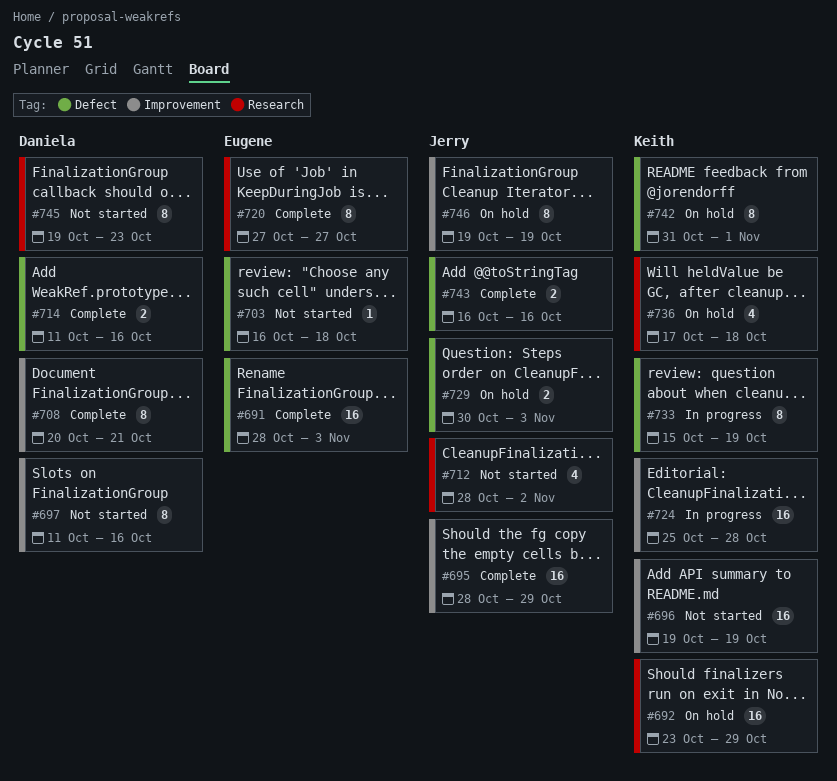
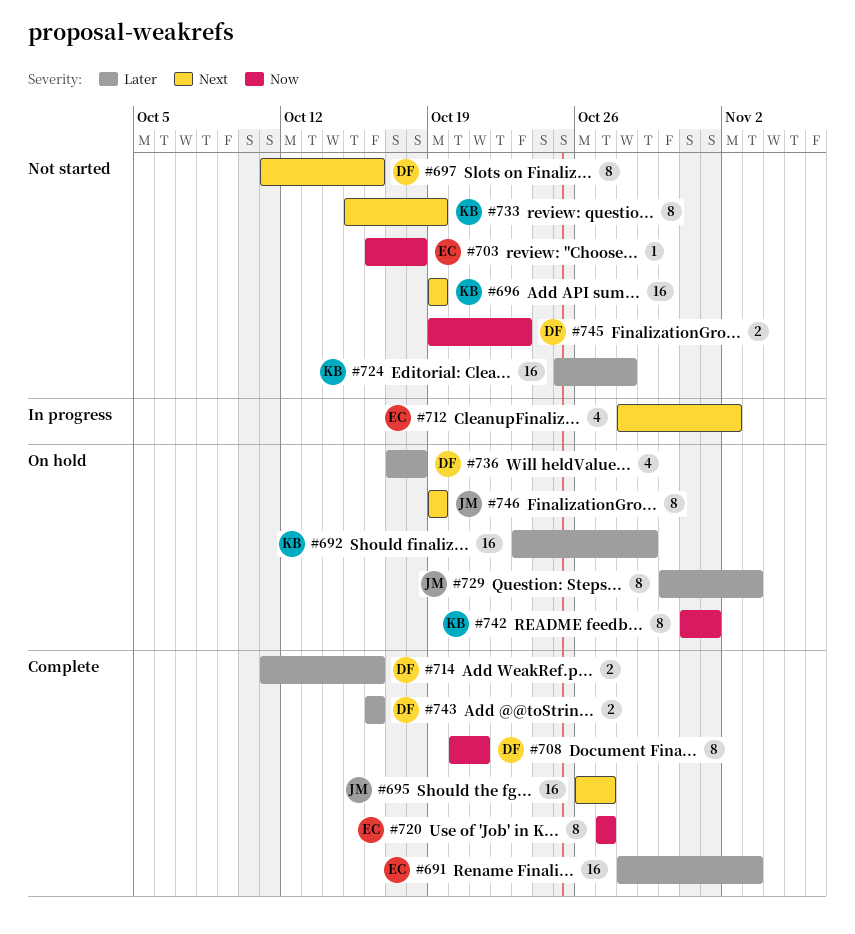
#695, start: Oct 28 -> Oct 26
#695, due: Oct 29 -> Oct 27
#712, status: Not started -> In progress
#712, owner: Jerry -> Eugene
#724, status: In progress -> Not started
#729, estimate: 2 -> 8
#733, status: In progress -> Not started
#736, owner: Keith -> Daniela
#743, owner: Jerry -> Daniela
#745, estimate: 8 -> 2

